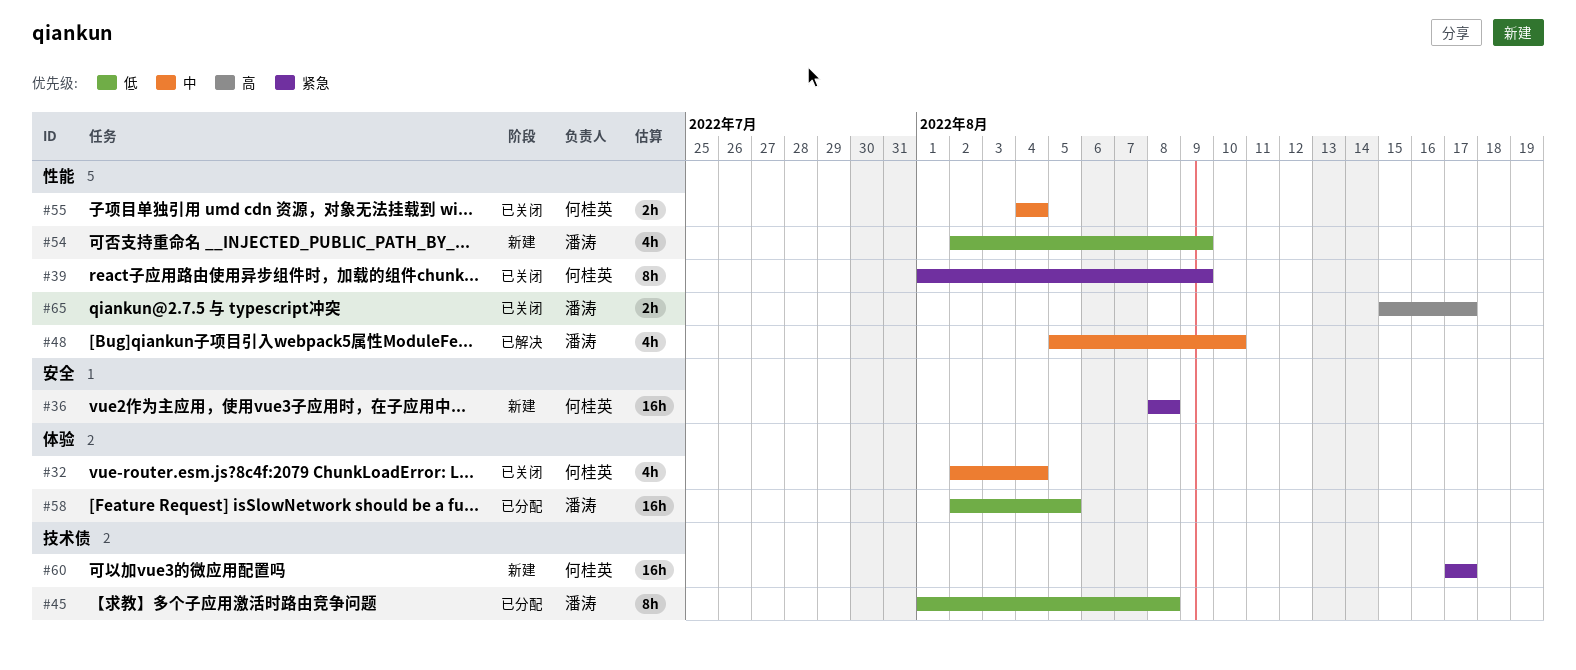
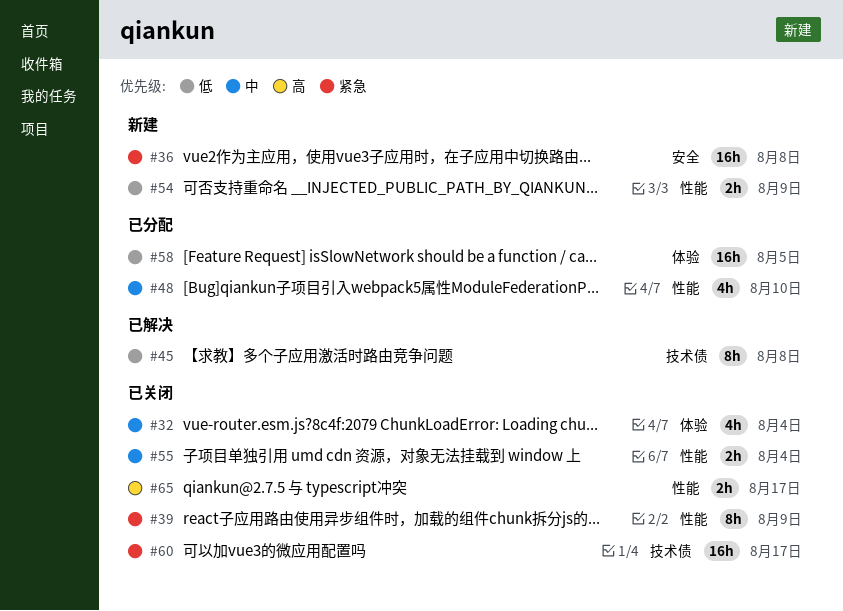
#45, status: 已分配 -> 已解决
#48, status: 已解决 -> 已分配
#54, estimate: 4h -> 2h
#60, status: 新建 -> 已关闭

